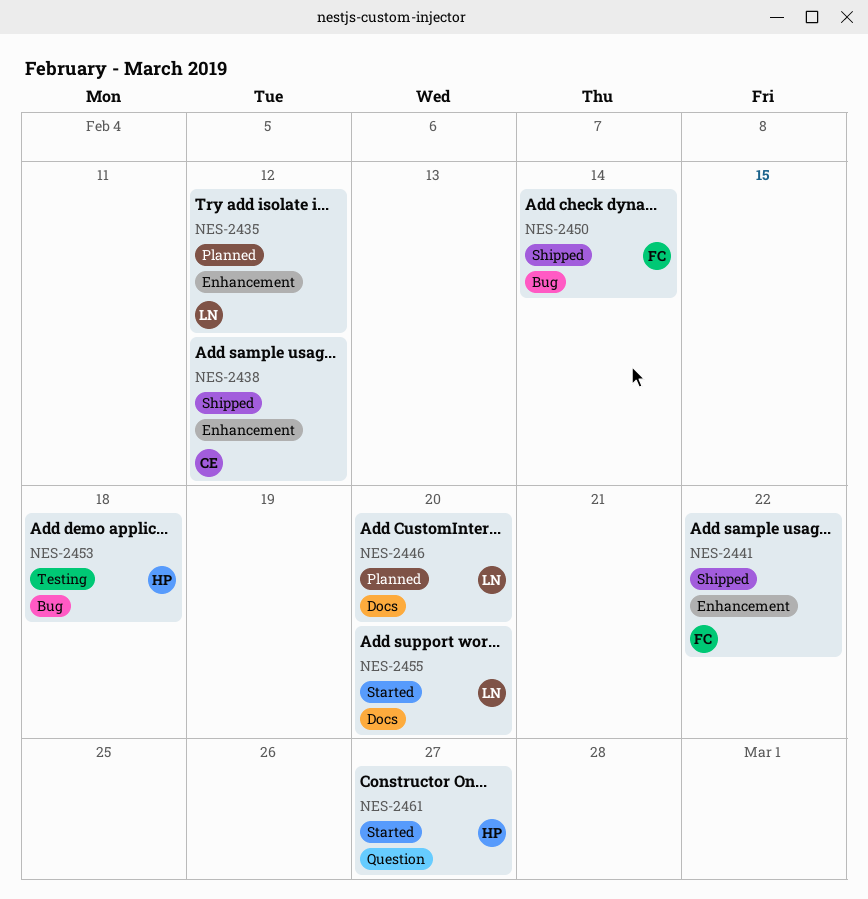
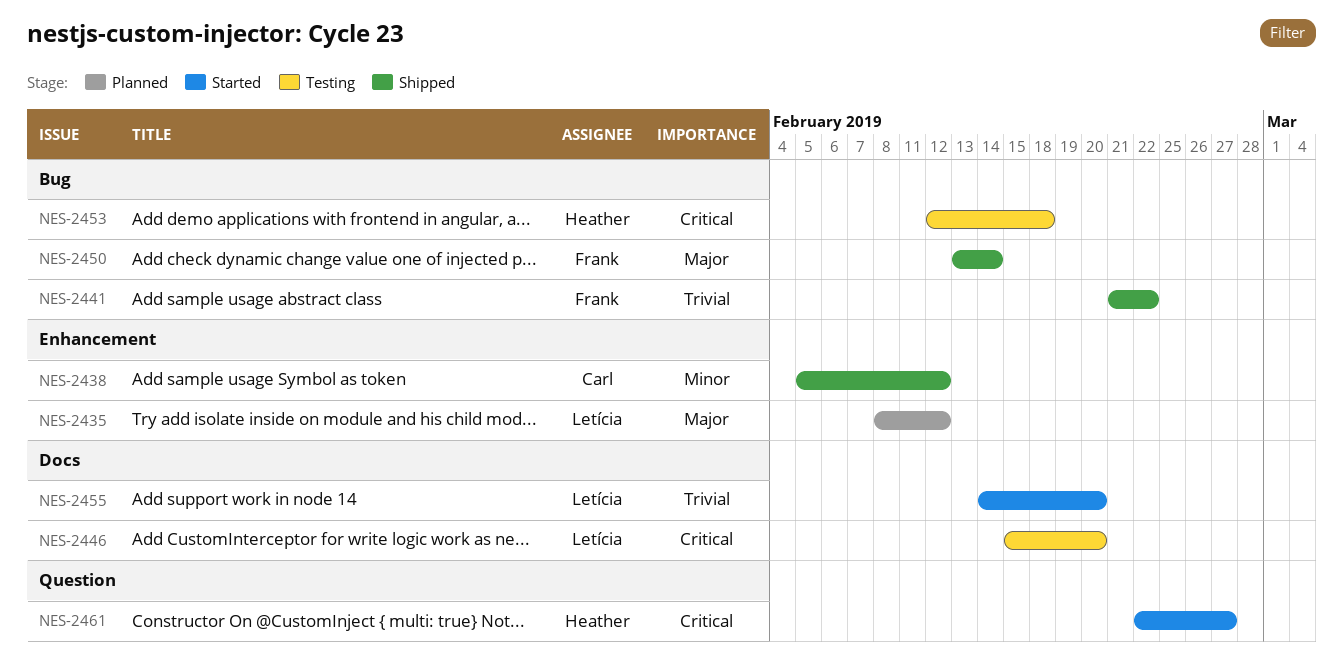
NES-2441, label: Enhancement -> Bug
NES-2446, status: Planned -> Testing

